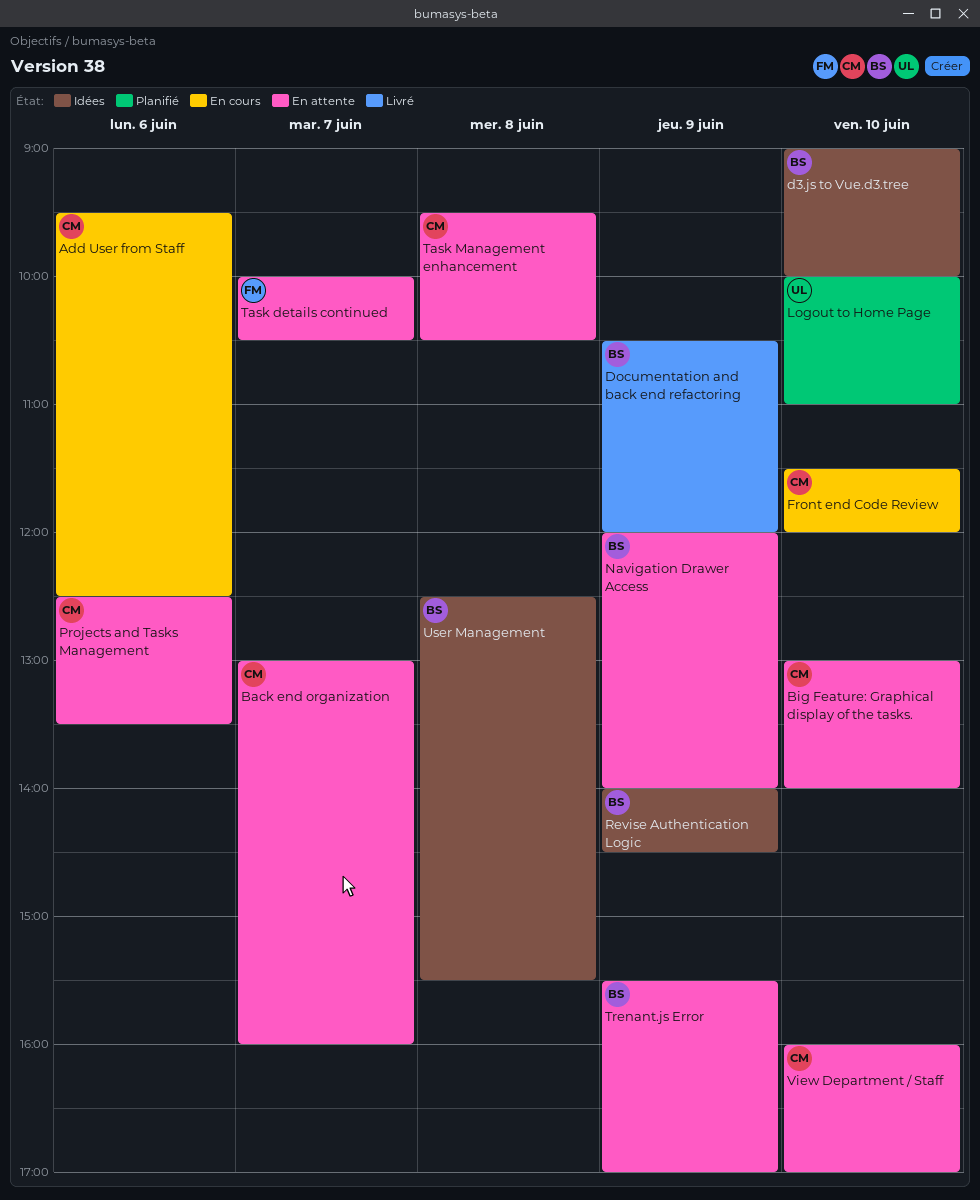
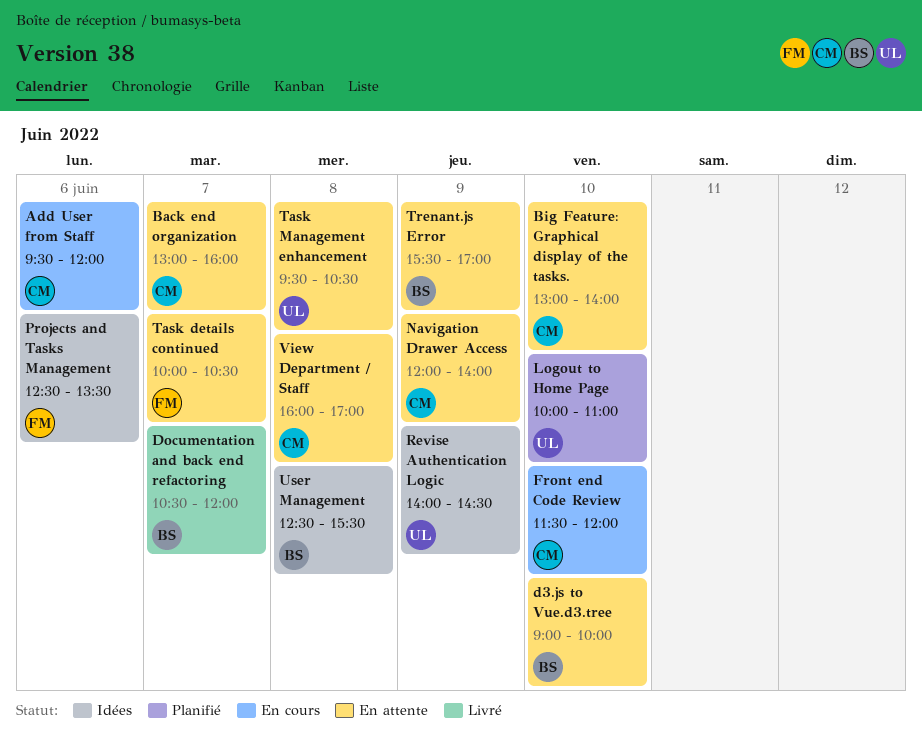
Add User from Staff, ends: 12:30 -> 12:00
d3.js to Vue.d3.tree, status: Idées -> En attente
Documentation and back end refactoring, day: Jun 9 -> Jun 7
Navigation Drawer Access, owner: BS -> CM
Projects and Tasks Management, status: En attente -> Idées
Projects and Tasks Management, owner: CM -> FM
Revise Authentication Logic, owner: BS -> UL
Task Management enhancement, owner: CM -> UL
View Department / Staff, day: Jun 10 -> Jun 8

